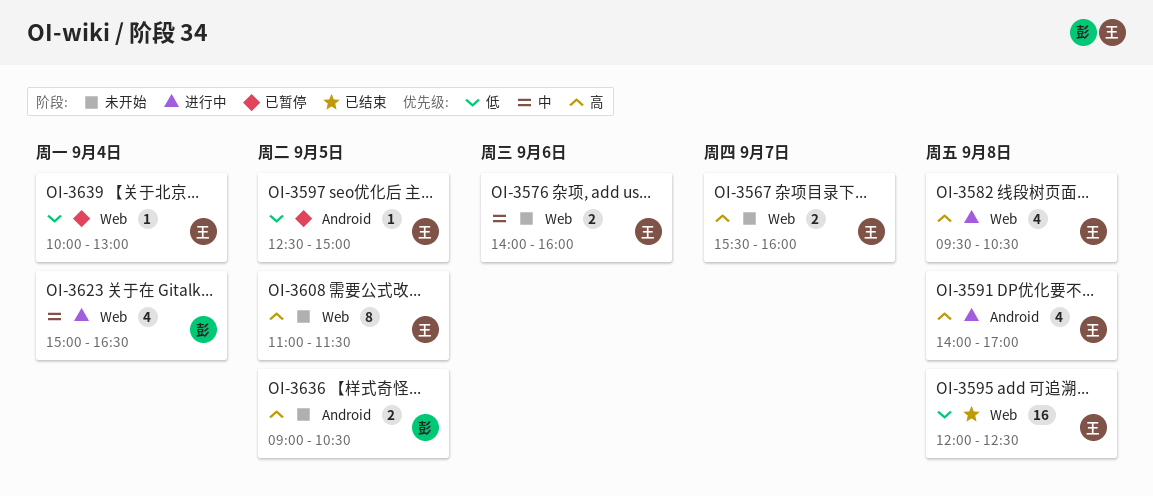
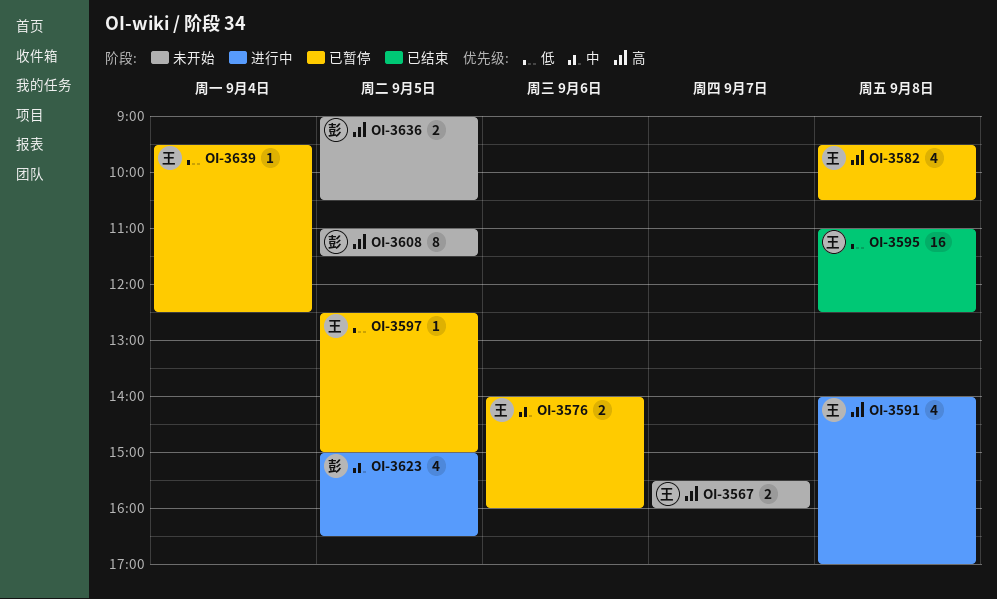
OI-3576, status: 未开始 -> 已暂停
OI-3582, status: 进行中 -> 已暂停
OI-3595, begins: 12:00 -> 11:00
OI-3608, owner: 王 -> 彭
OI-3623, day: Sep 4 -> Sep 5
OI-3639, begins: 10:00 -> 09:30
OI-3639, ends: 13:00 -> 12:30

